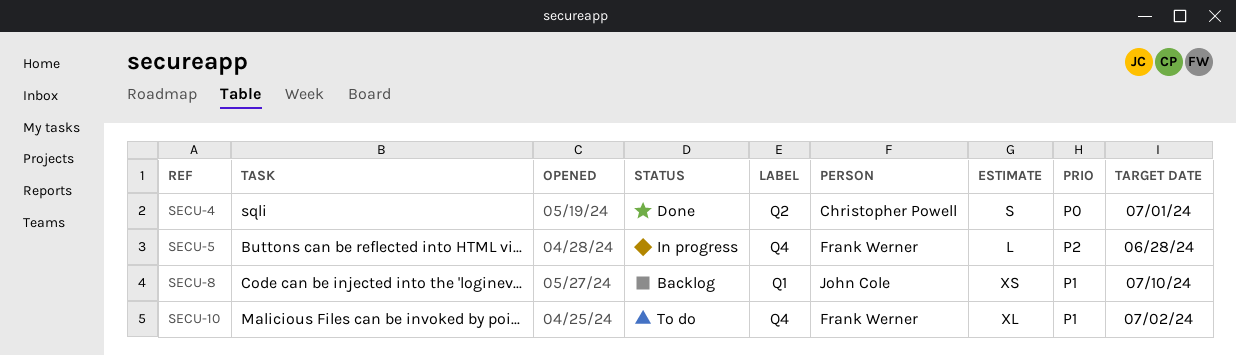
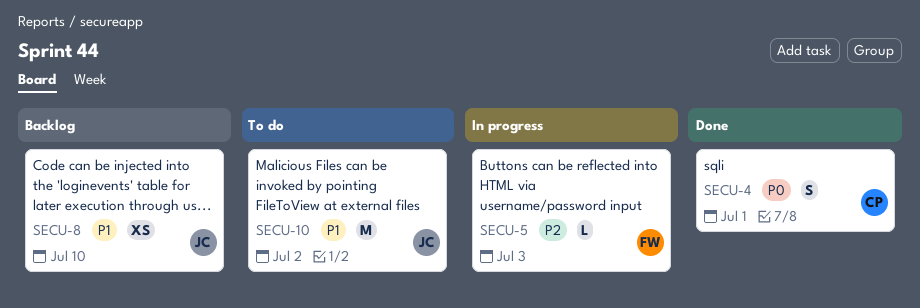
SECU-5, due: Jun 28 -> Jul 3
SECU-10, owner: Frank Werner -> John Cole
SECU-10, estimate: XL -> M

